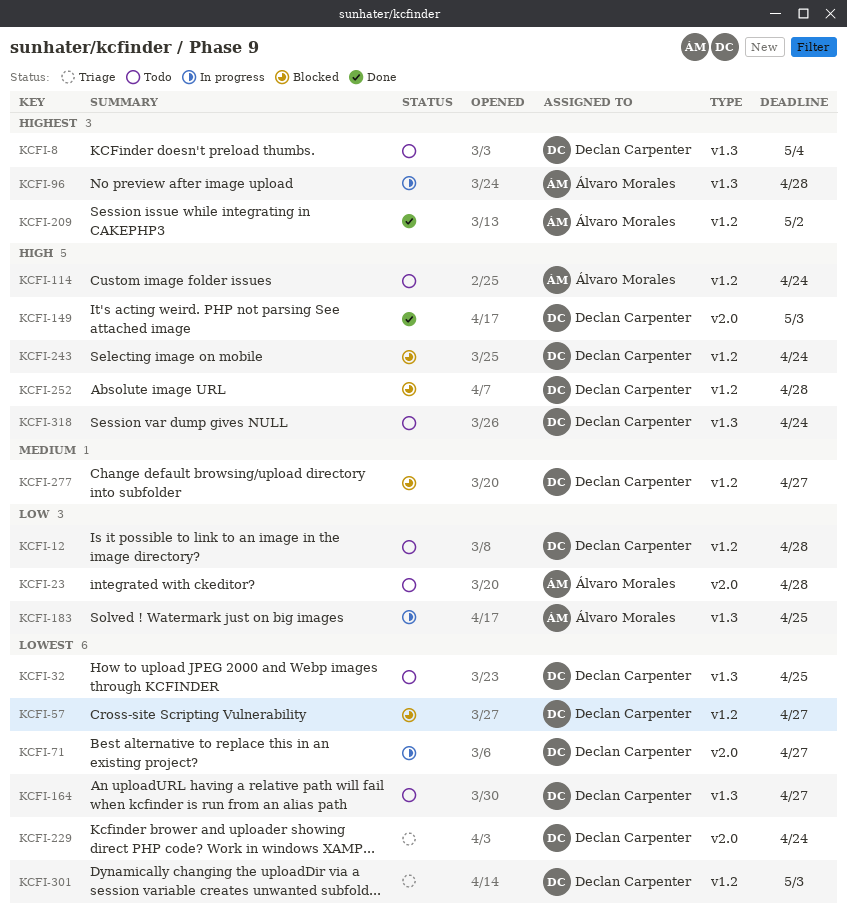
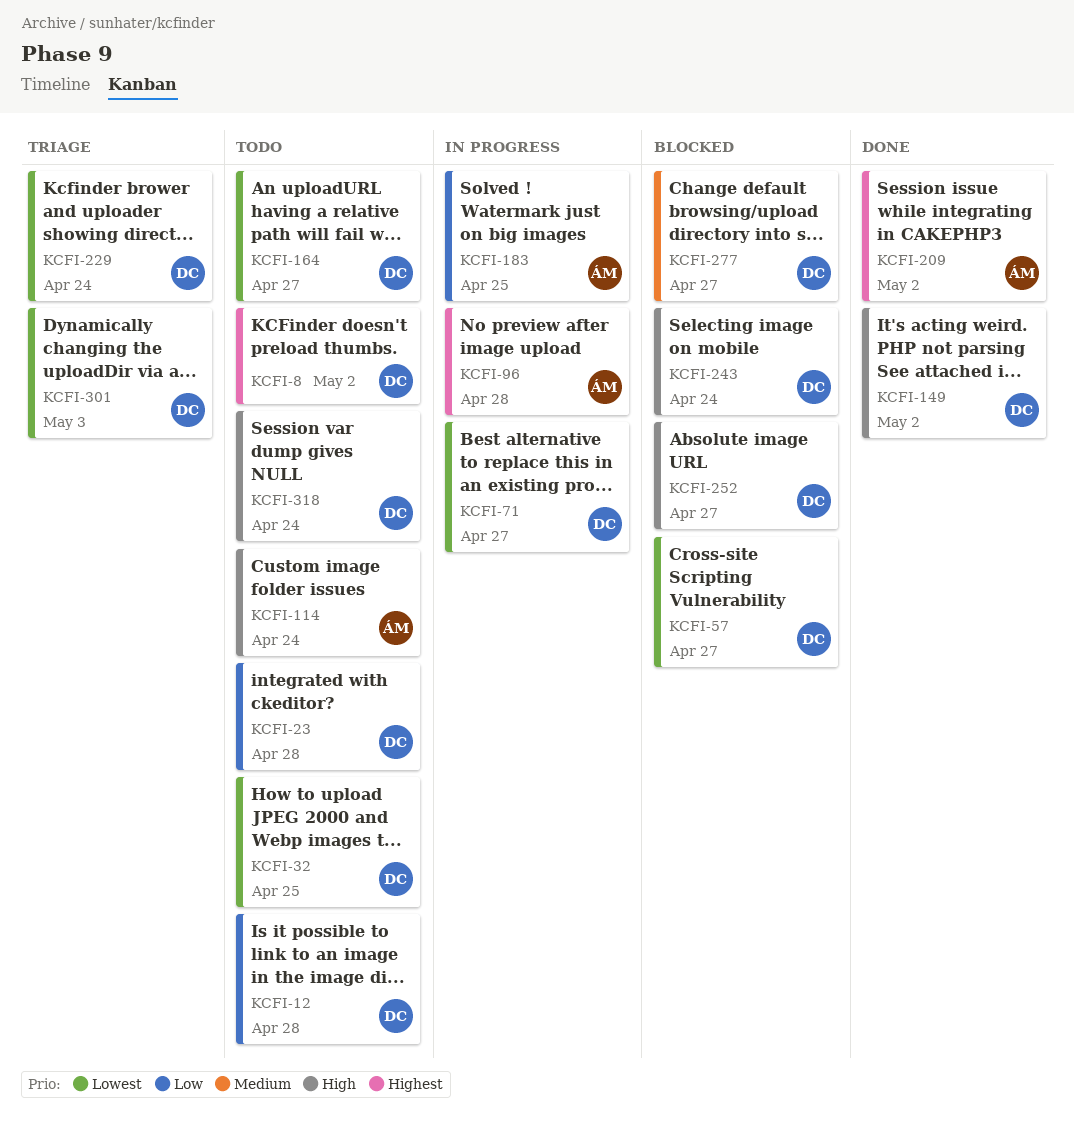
KCFI-8, due: May 4 -> May 2
KCFI-23, owner: Álvaro Morales -> Declan Carpenter
KCFI-149, due: May 3 -> May 2
KCFI-252, due: Apr 28 -> Apr 27

